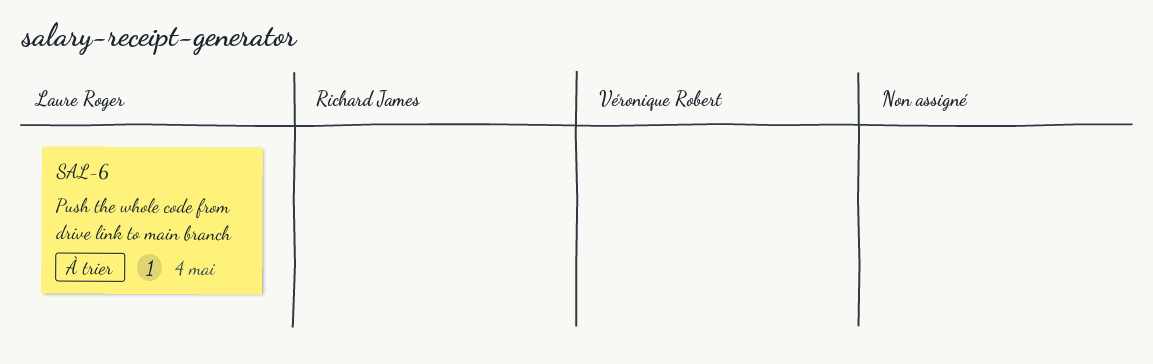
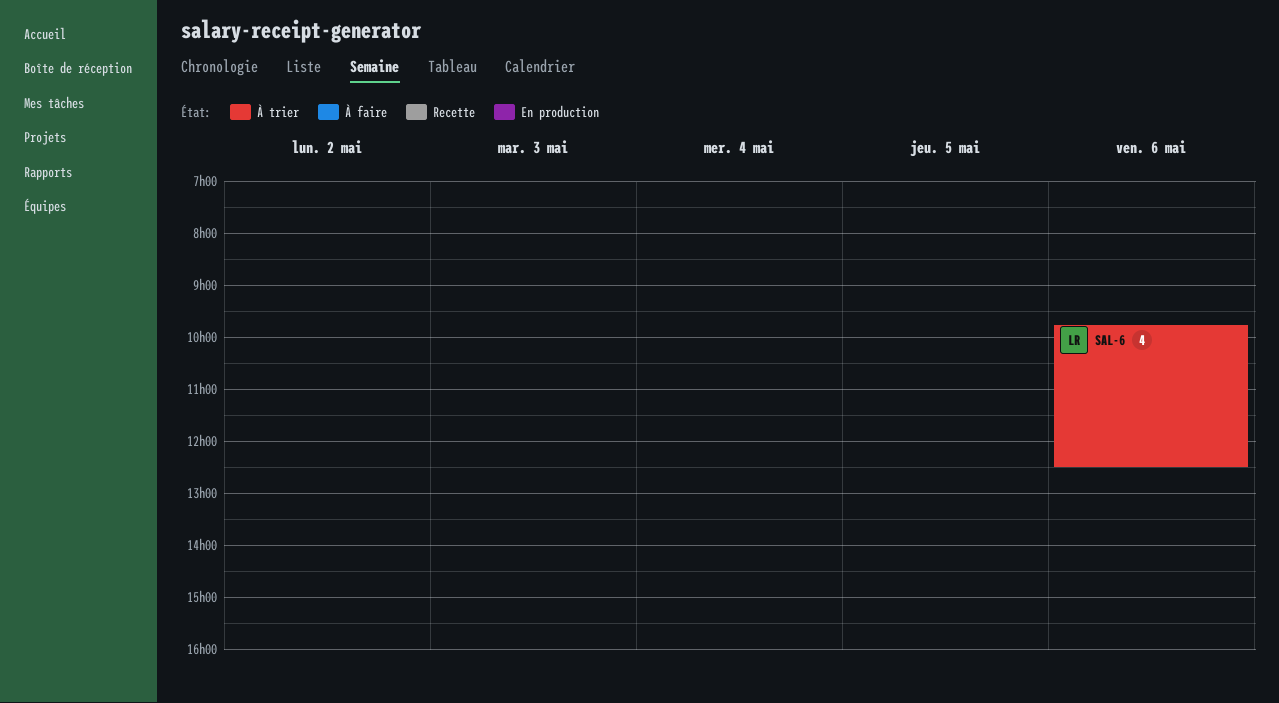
SAL-6, estimate: 1 -> 4
SAL-6, day: May 4 -> May 6

